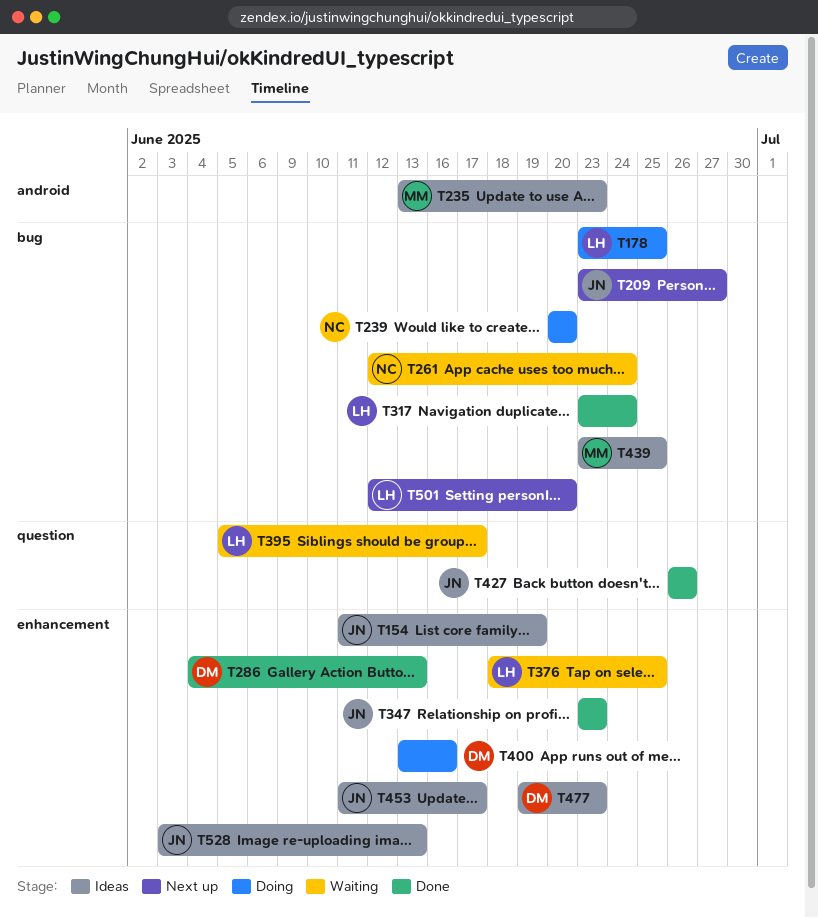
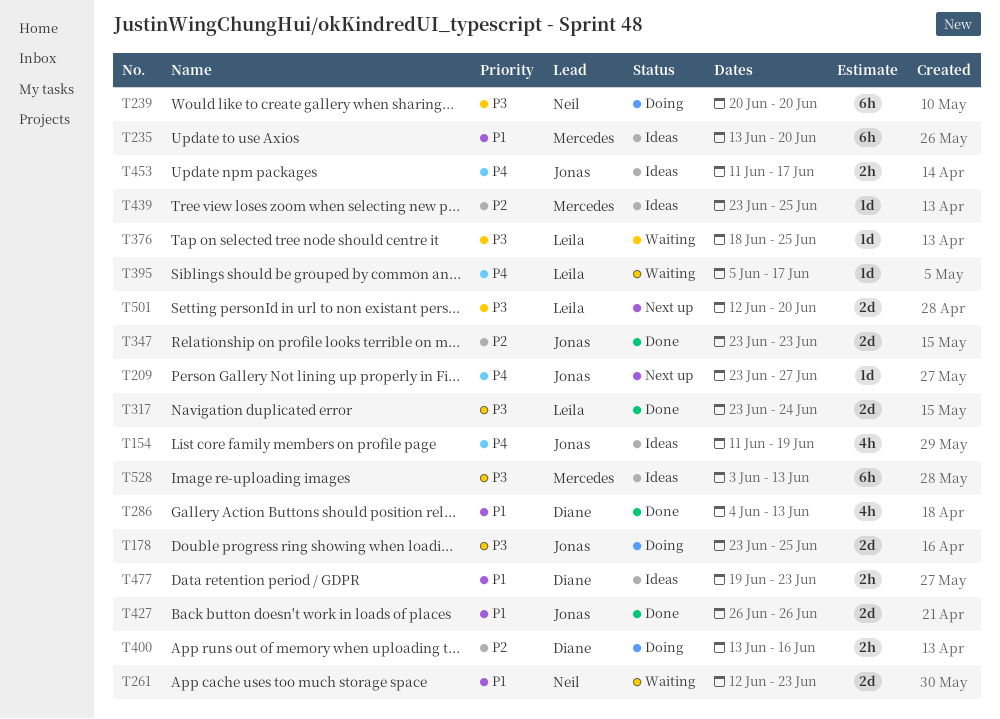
T178, owner: Leila -> Jonas
T235, due: Jun 23 -> Jun 20
T261, due: Jun 24 -> Jun 23
T528, owner: Jonas -> Mercedes

